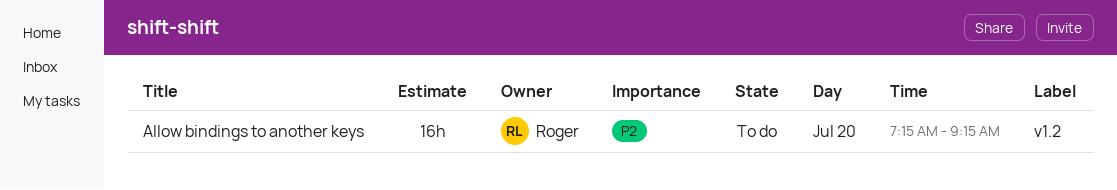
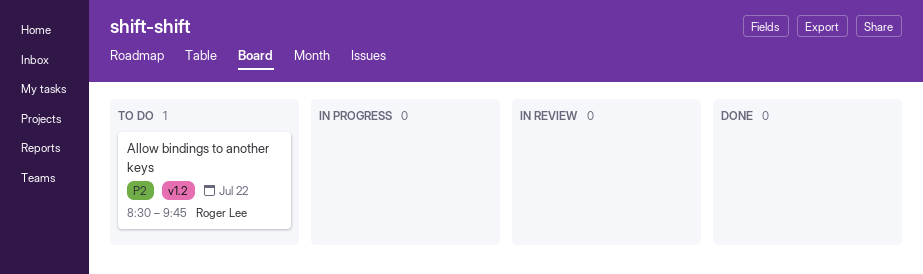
Allow bindings to another keys, day: Jul 20 -> Jul 22
Allow bindings to another keys, begins: 07:15 -> 08:30
Allow bindings to another keys, ends: 09:15 -> 09:45

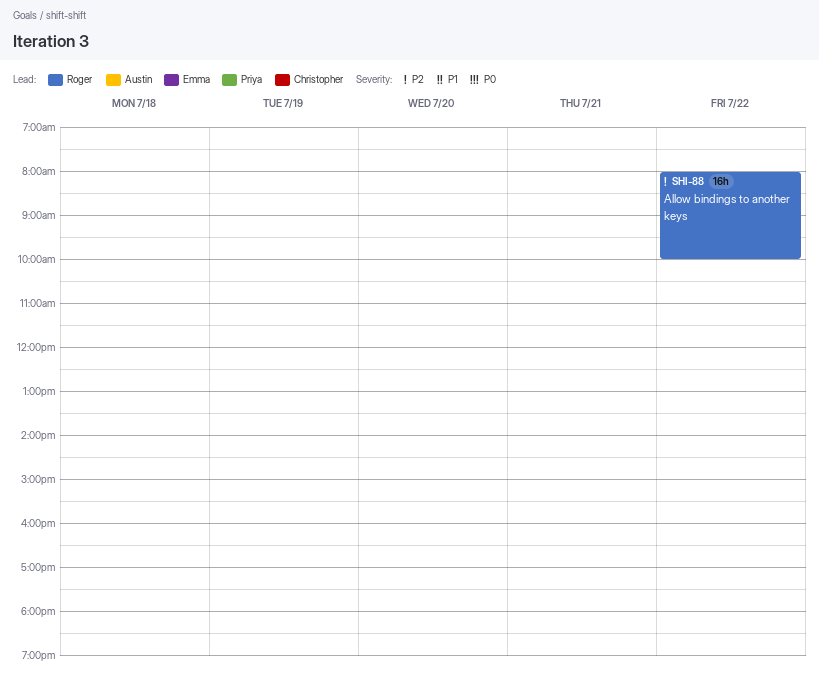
Allow bindings to another keys, begins: 08:30 -> 08:00
Allow bindings to another keys, ends: 09:45 -> 10:00

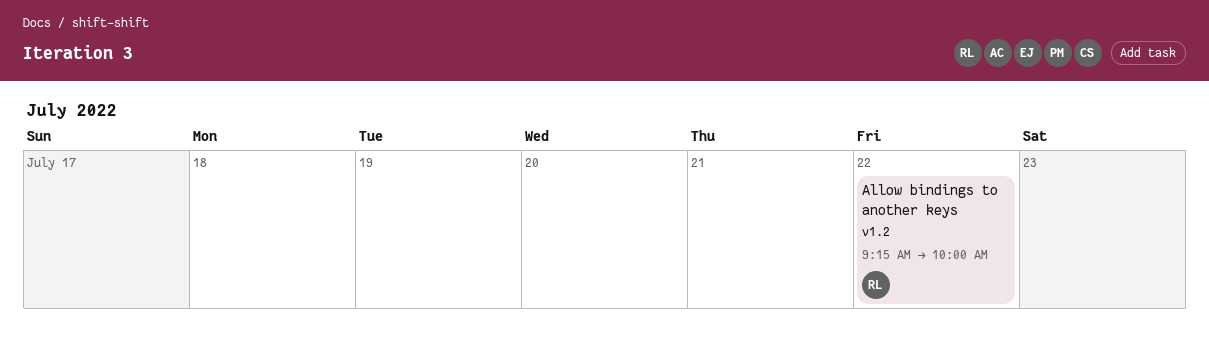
Allow bindings to another keys, begins: 08:00 -> 09:15

